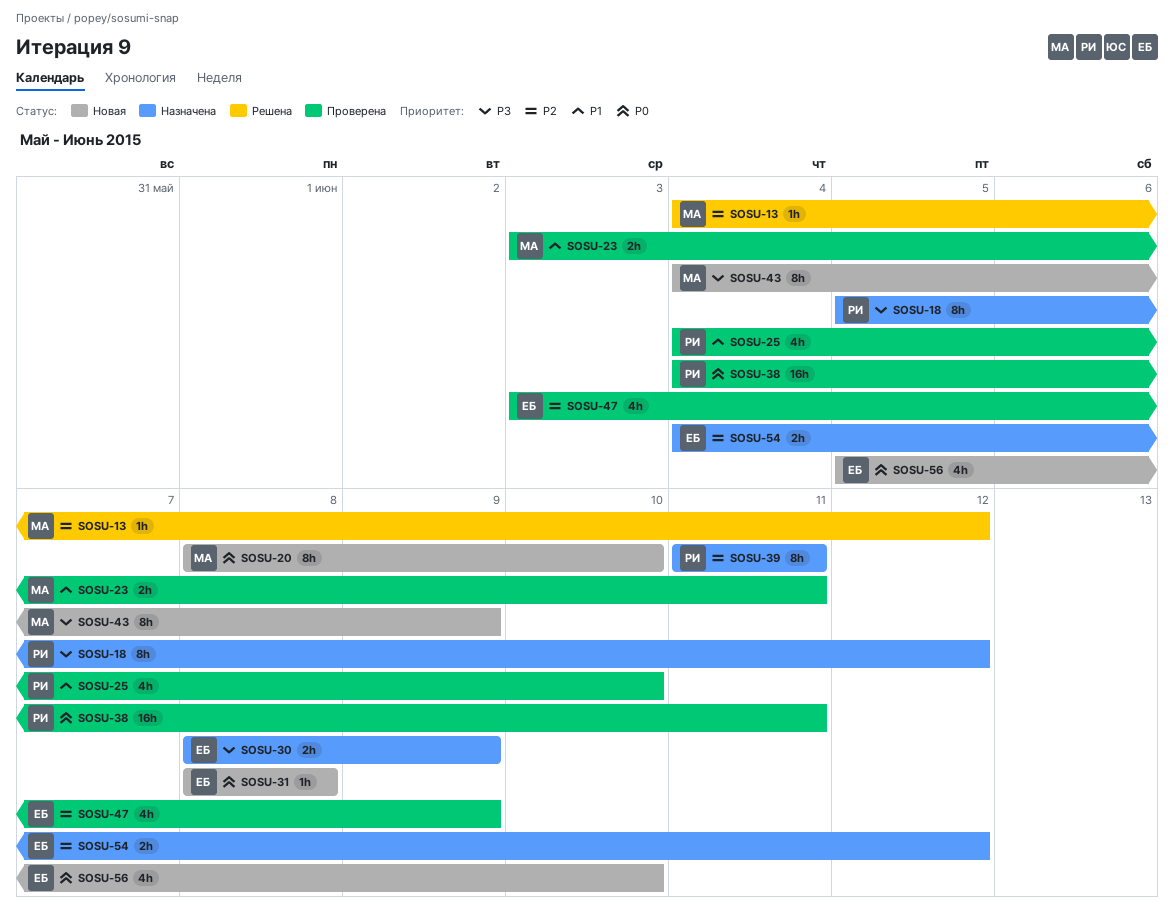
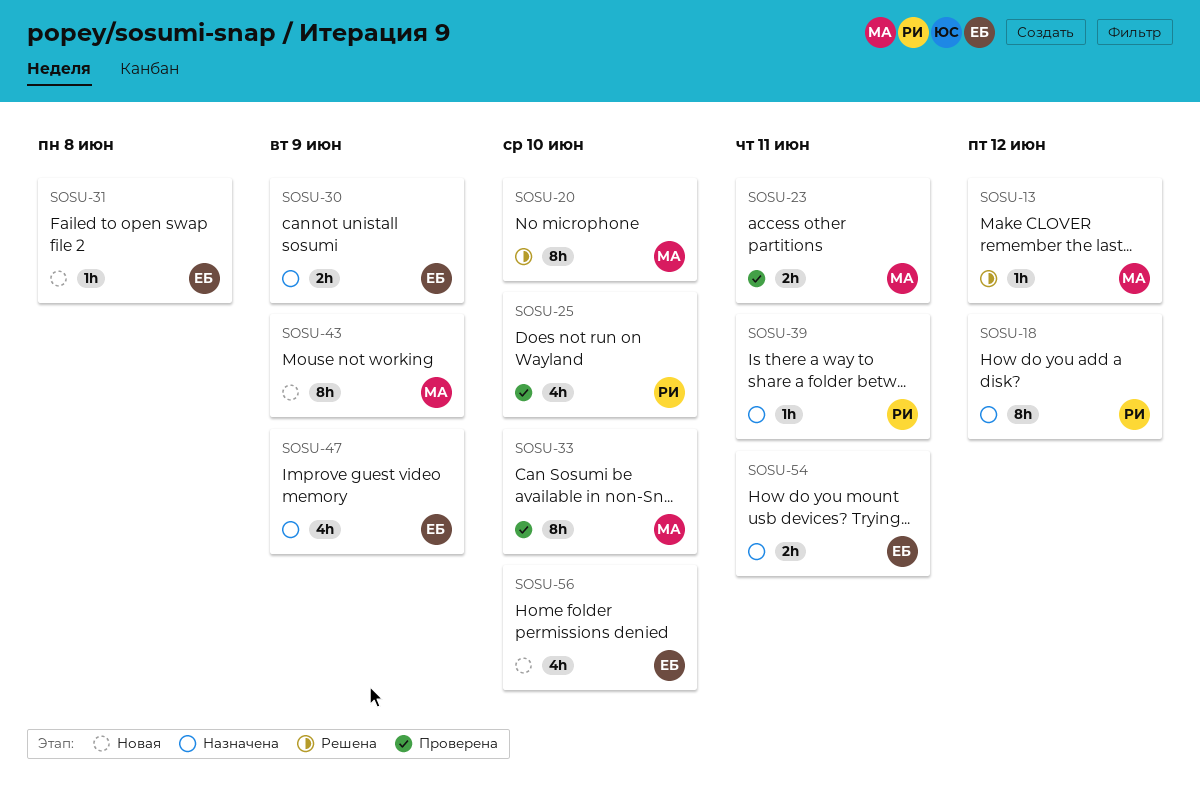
SOSU-20, status: Новая -> Решена
SOSU-33: none -> present
SOSU-38: present -> none
SOSU-39, estimate: 8h -> 1h
SOSU-47, status: Проверена -> Назначена
SOSU-54, due: Jun 12 -> Jun 11

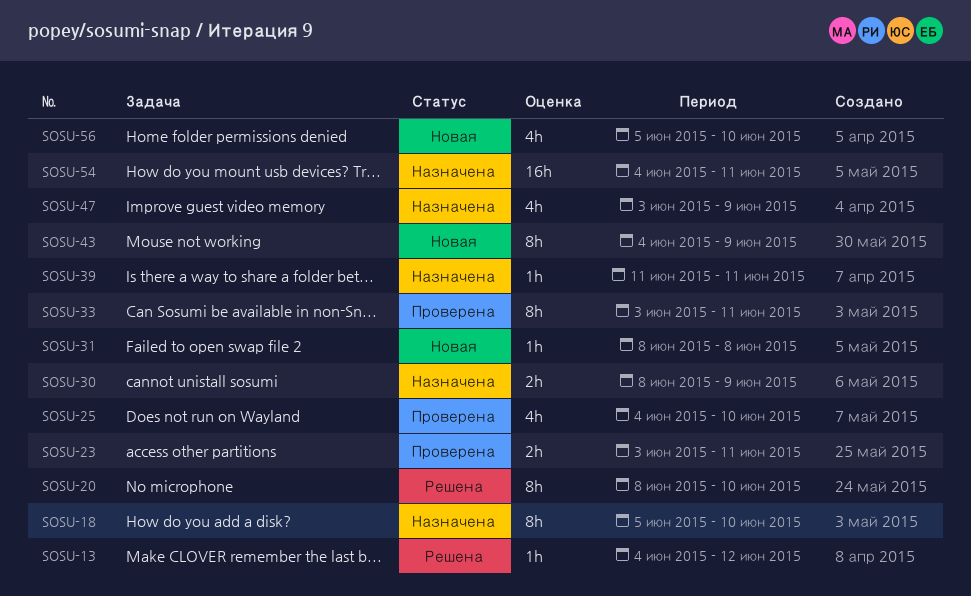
SOSU-18, due: Jun 12 -> Jun 10
SOSU-33, due: Jun 10 -> Jun 11
SOSU-54, estimate: 2h -> 16h

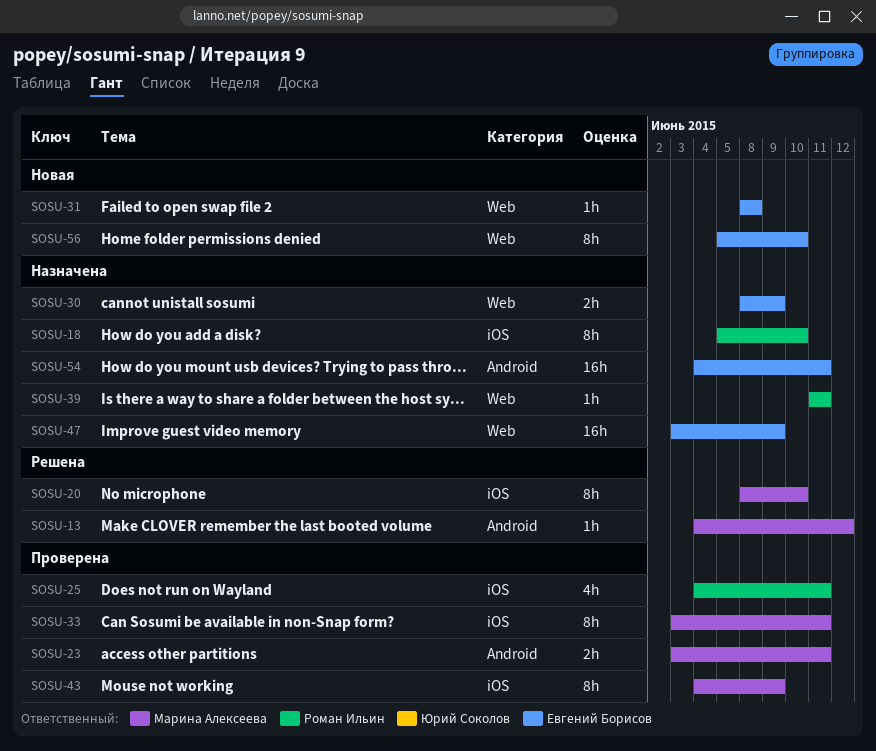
SOSU-25, due: Jun 10 -> Jun 11
SOSU-43, status: Новая -> Проверена
SOSU-47, estimate: 4h -> 16h
SOSU-56, estimate: 4h -> 8h

